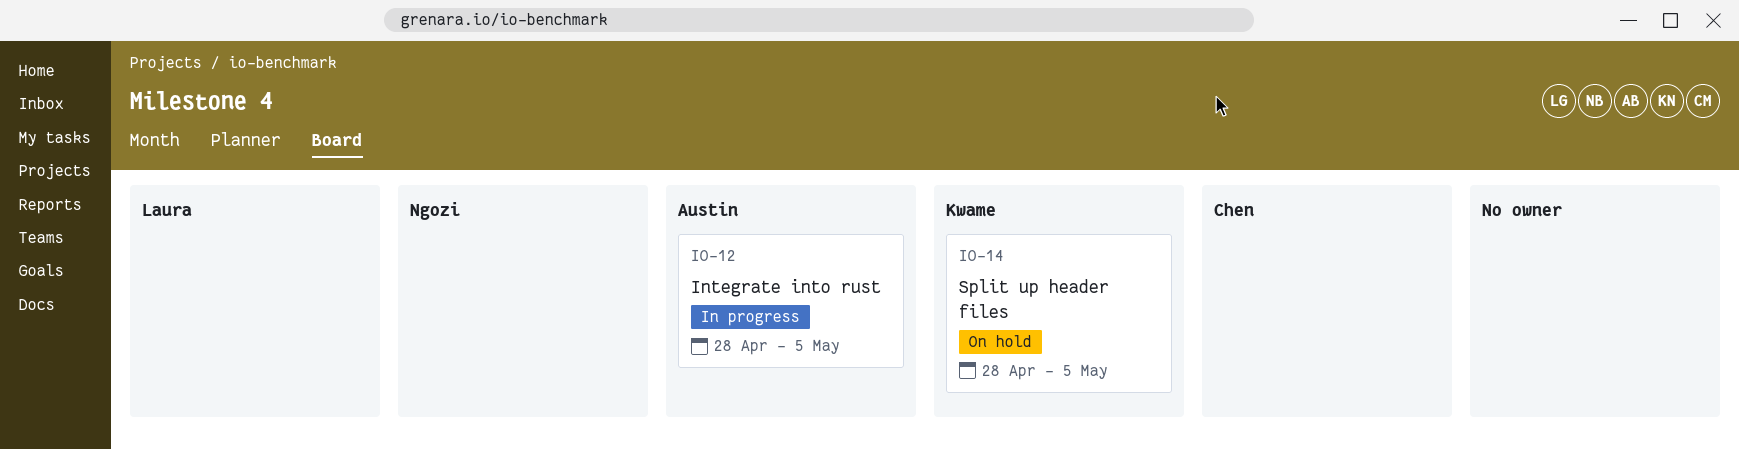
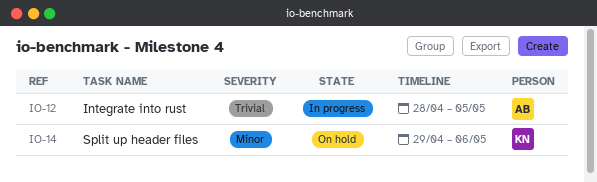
IO-14, start: Apr 28 -> Apr 29
IO-14, due: May 5 -> May 6

